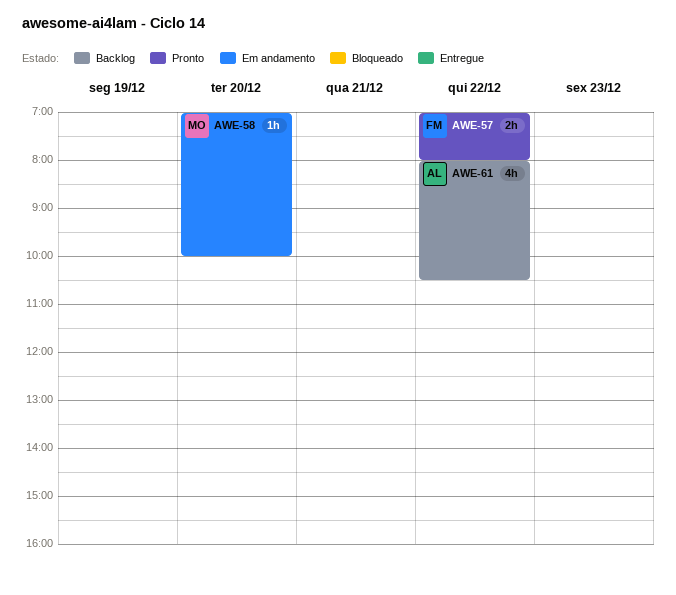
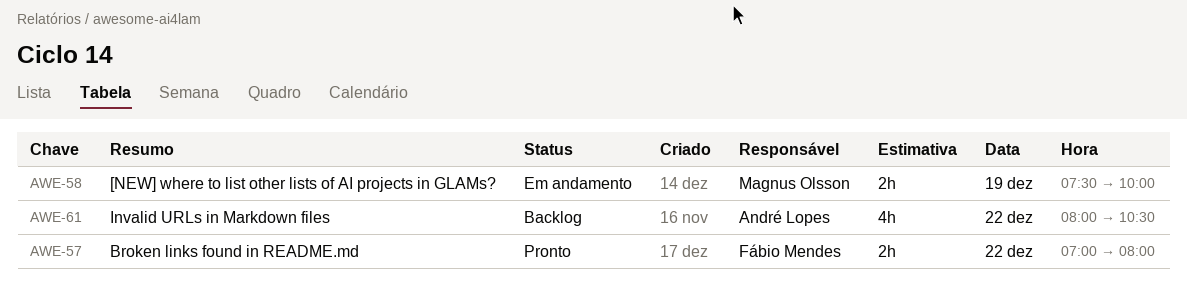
AWE-58, estimate: 1h -> 2h
AWE-58, day: Dec 20 -> Dec 19
AWE-58, begins: 07:00 -> 07:30

